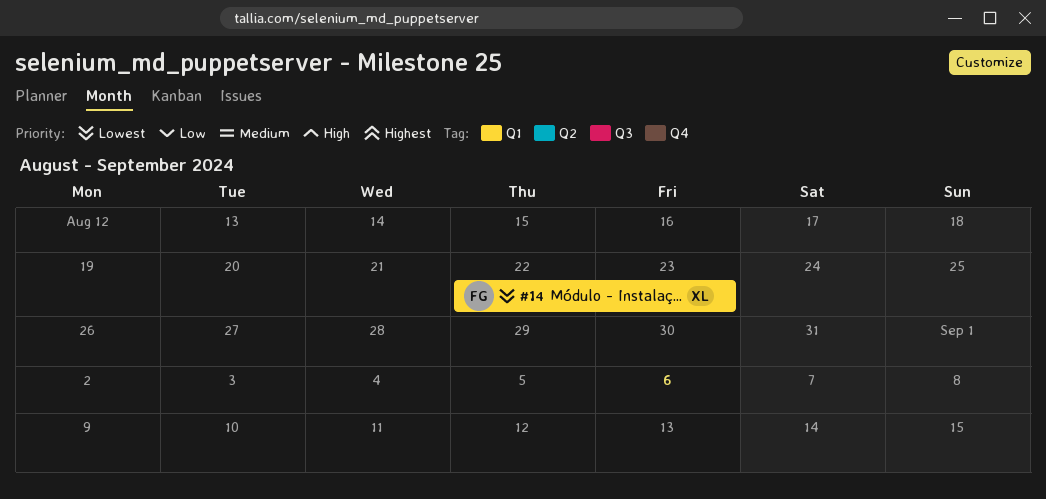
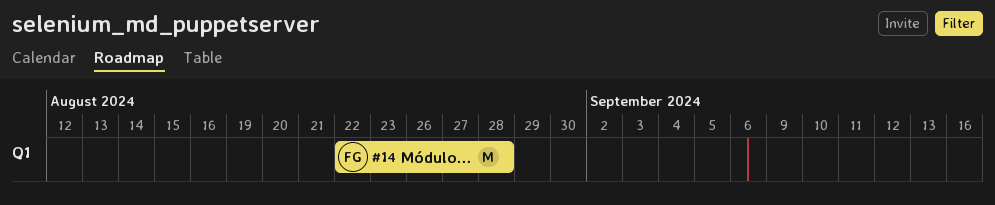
#14, estimate: XL -> M
#14, due: Aug 23 -> Aug 28

